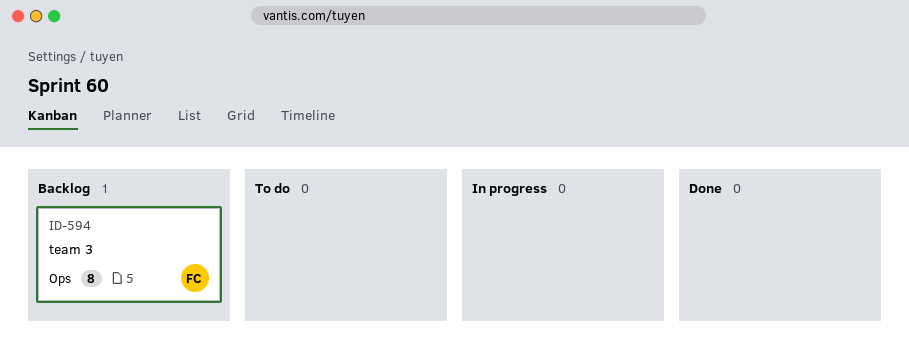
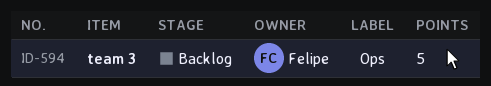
ID-594, estimate: 8 -> 5

